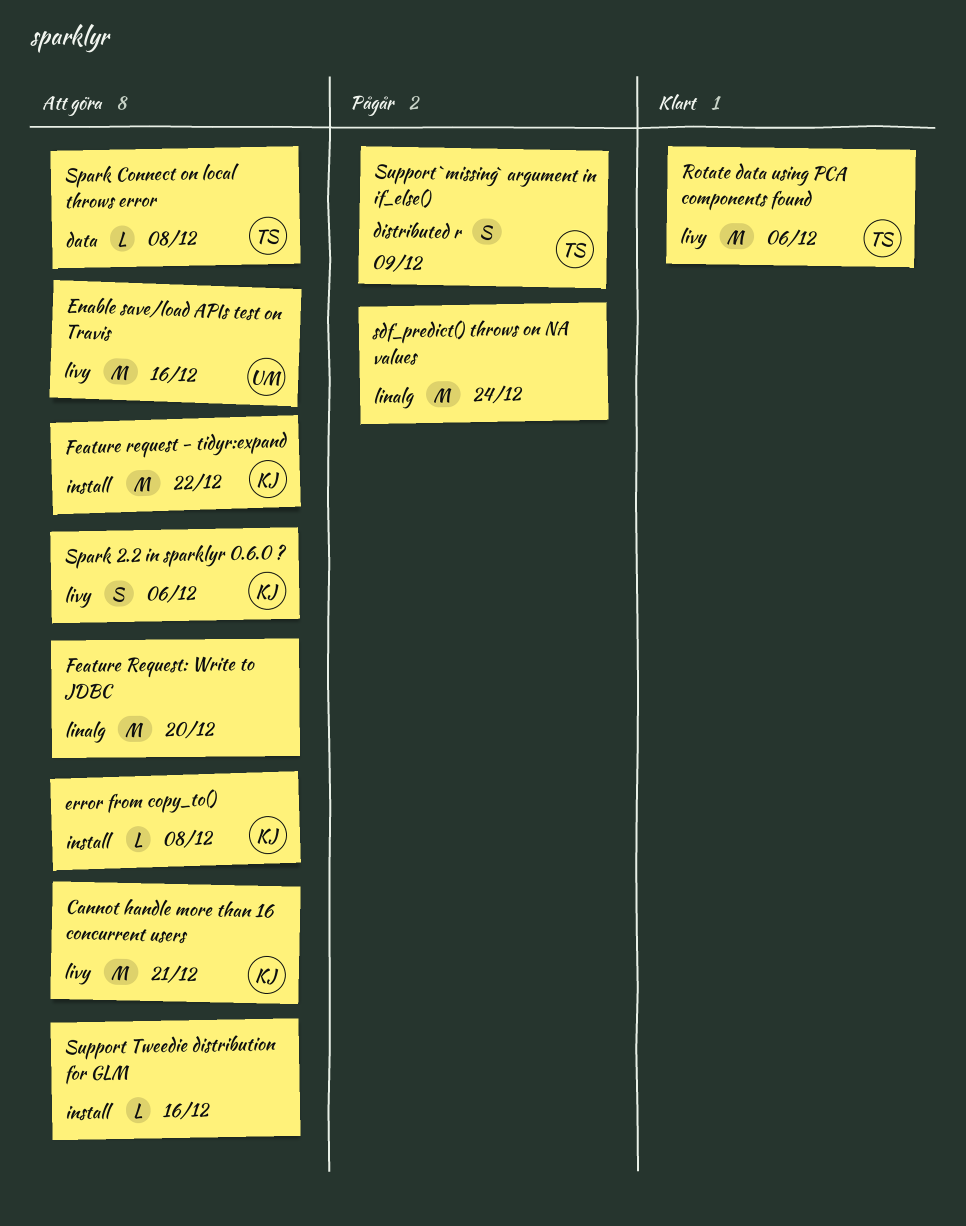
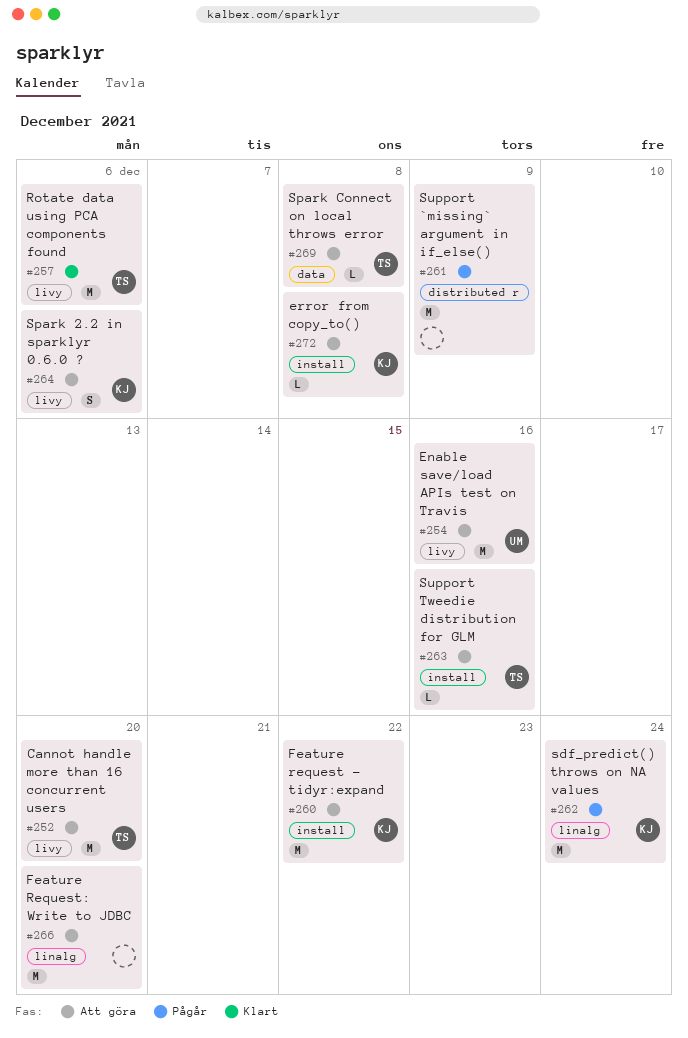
Cannot handle more than 16 concurrent users, owner: KJ -> TS
Cannot handle more than 16 concurrent users, due: Dec 21 -> Dec 20
sdf_predict() throws on NA values, owner: none -> KJ
Support `missing` argument in if_else(), owner: TS -> none
Support `missing` argument in if_else(), estimate: S -> M
Support Tweedie distribution for GLM, owner: none -> TS

